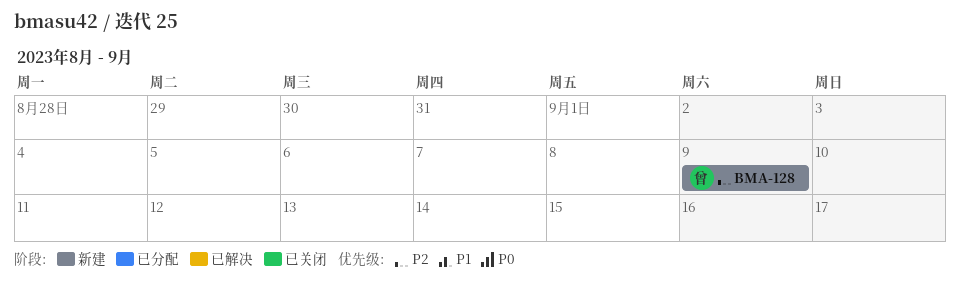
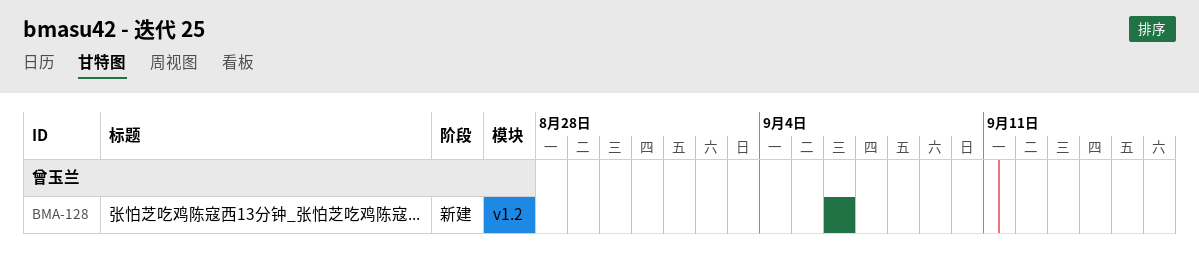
BMA-128, start: Sep 9 -> Sep 6
BMA-128, due: Sep 9 -> Sep 6

